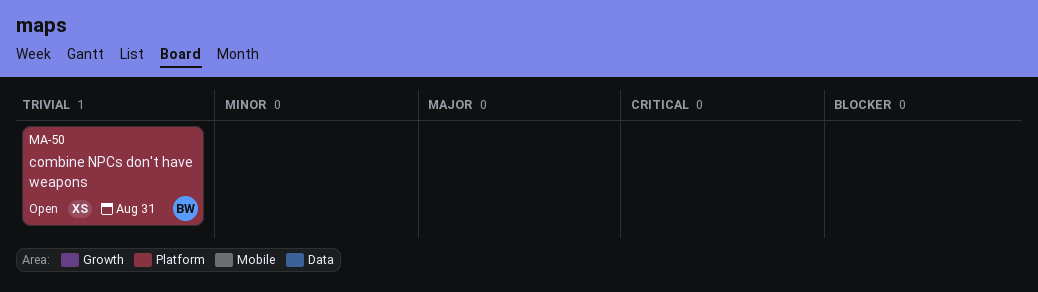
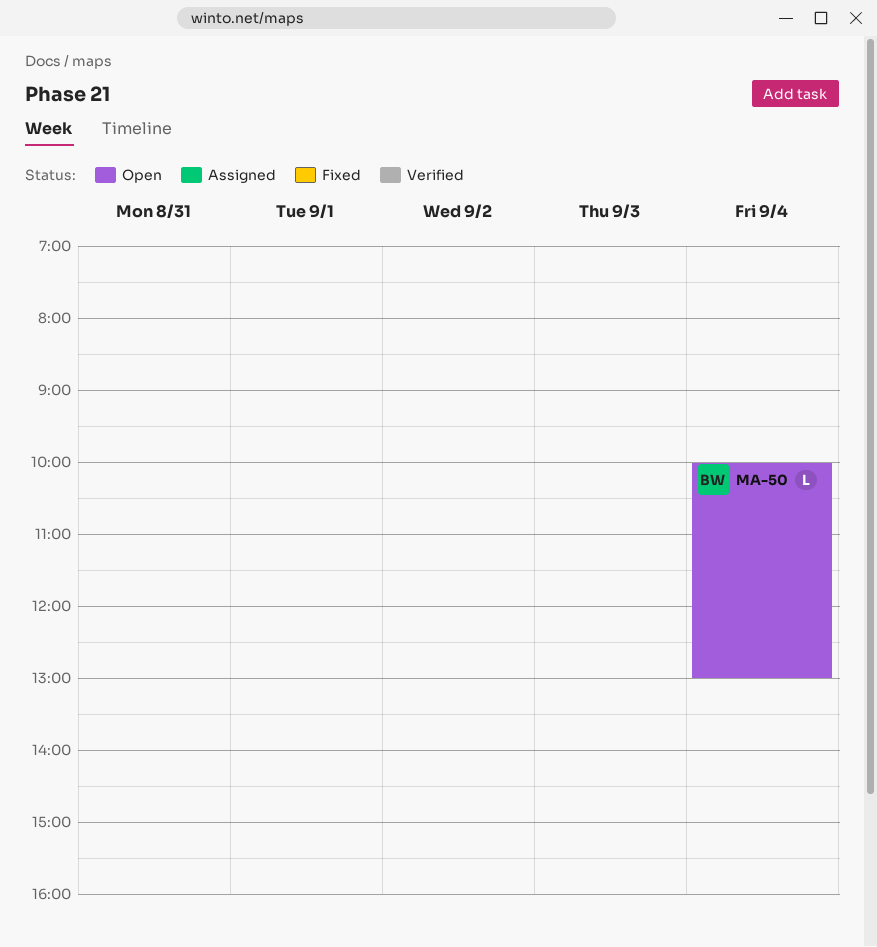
MA-50, estimate: XS -> L
MA-50, day: Aug 31 -> Sep 4

